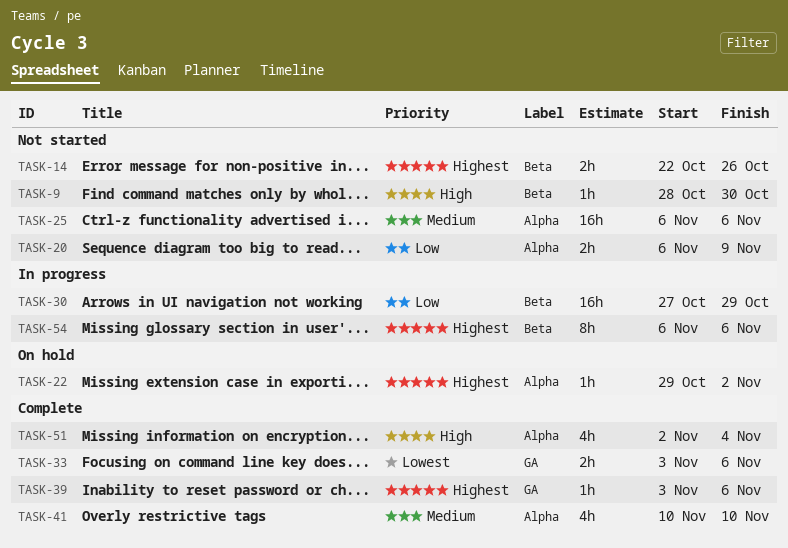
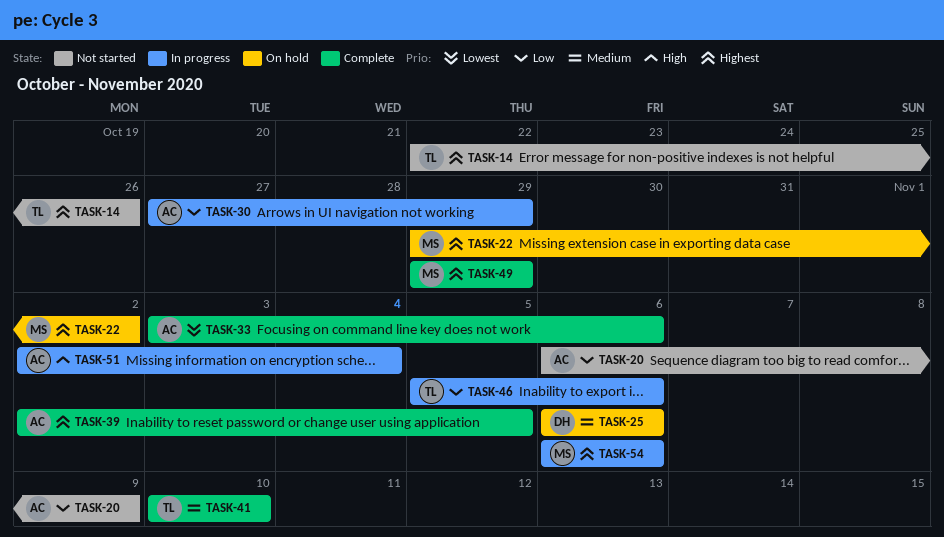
TASK-9: present -> none
TASK-25, status: Not started -> On hold
TASK-39, start: Nov 3 -> Nov 2
TASK-39, due: Nov 6 -> Nov 5
TASK-46: none -> present
TASK-49: none -> present
TASK-51, status: Complete -> In progress

